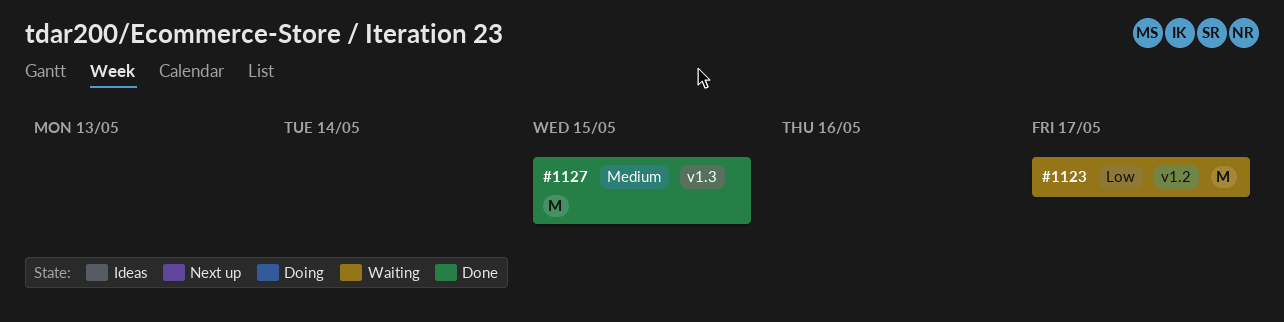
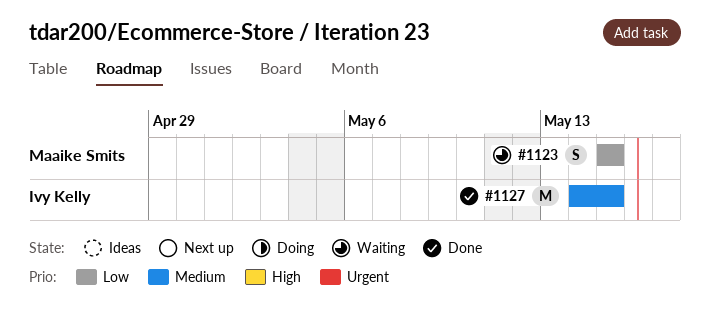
#1123, estimate: M -> S
#1123, due: May 17 -> May 15

